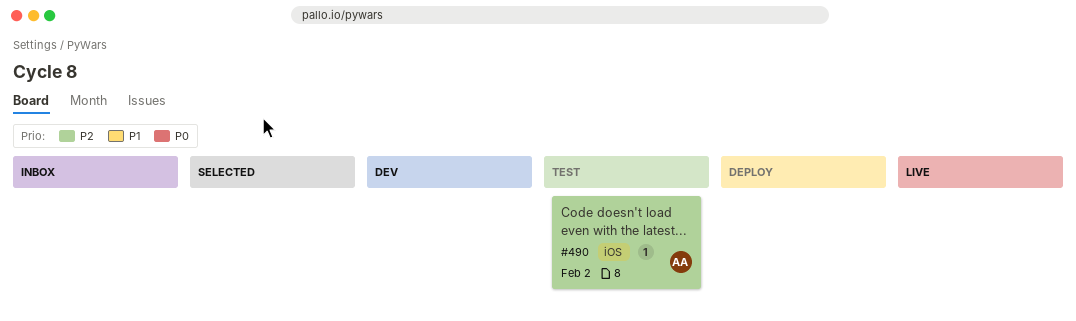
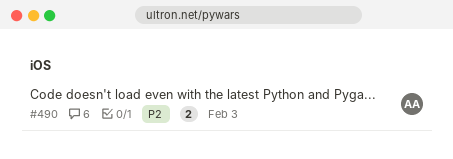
#490, estimate: 1 -> 2
#490, due: Feb 2 -> Feb 3

